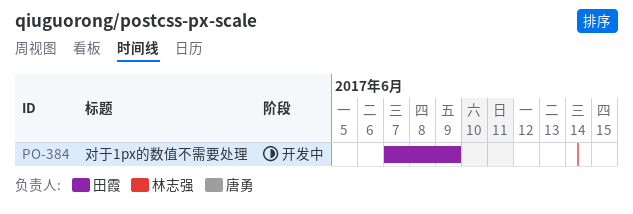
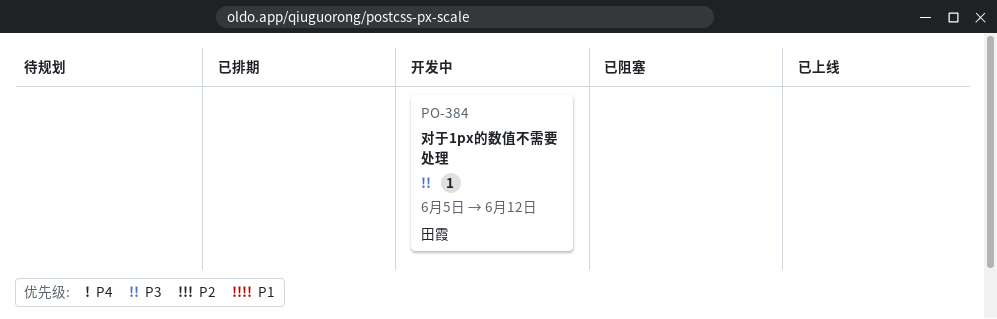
PO-384, start: Jun 7 -> Jun 5
PO-384, due: Jun 9 -> Jun 12

